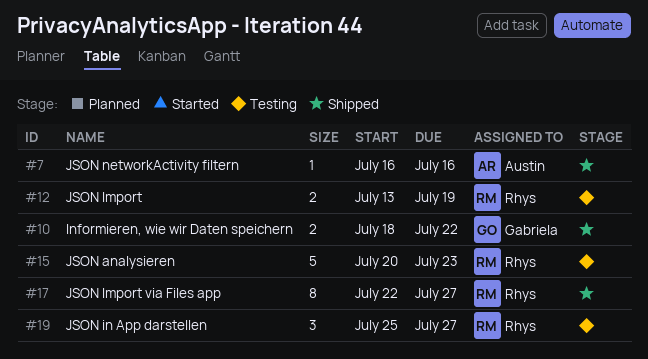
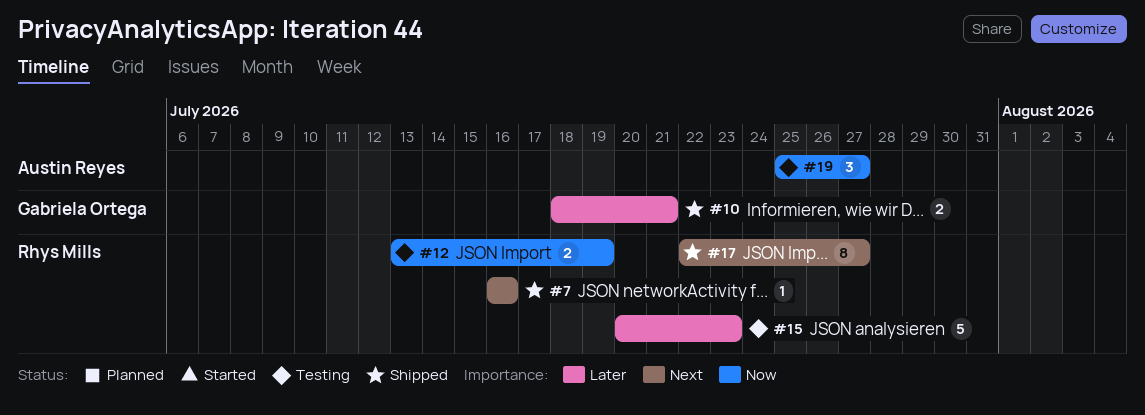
#7, owner: Austin Reyes -> Rhys Mills
#10, due: Jul 22 -> Jul 21
#19, owner: Rhys Mills -> Austin Reyes

